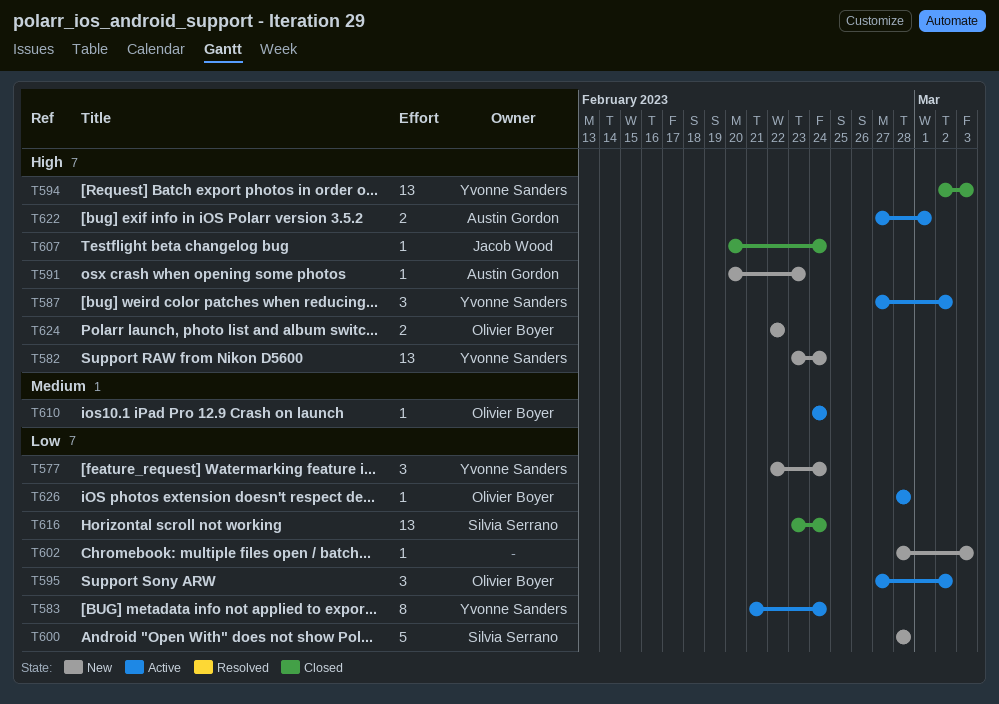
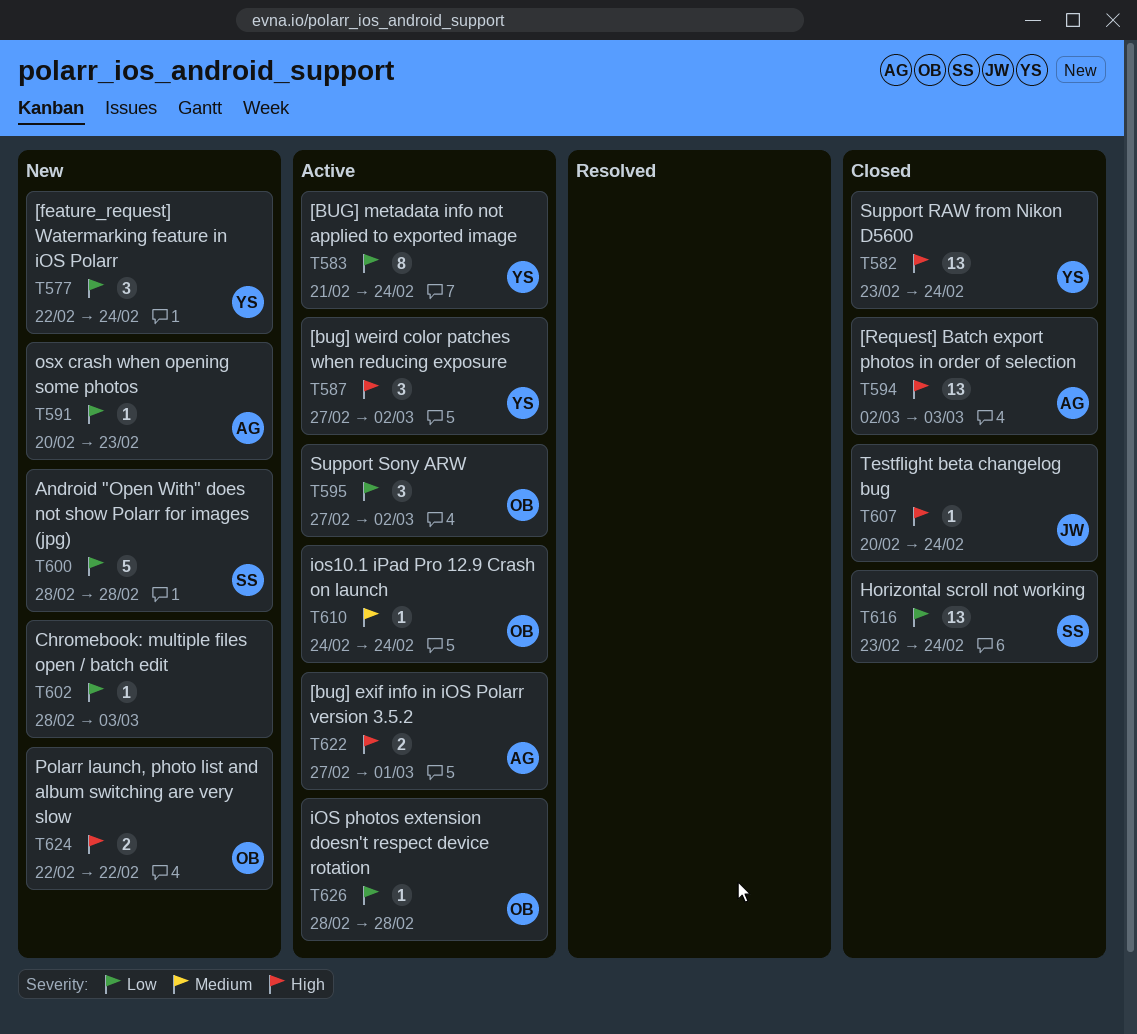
T582, status: New -> Closed
T591, priority: High -> Low
T594, owner: Yvonne Sanders -> Austin Gordon

